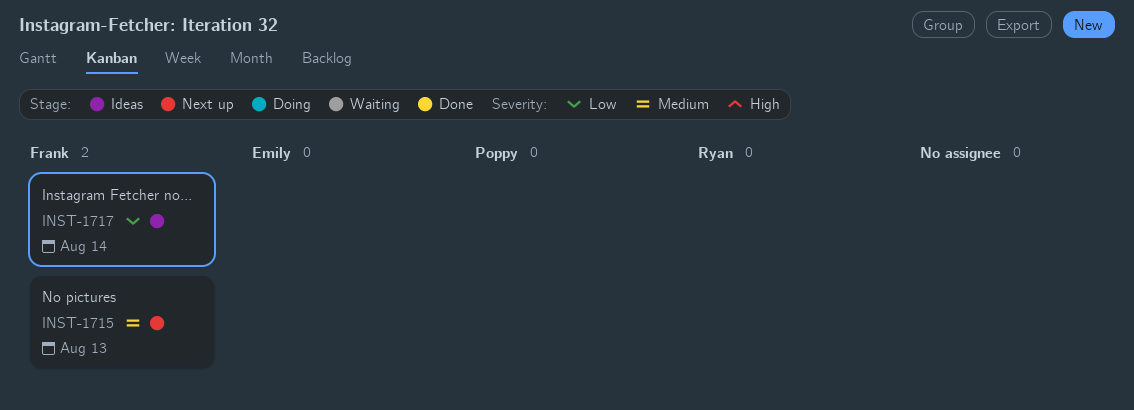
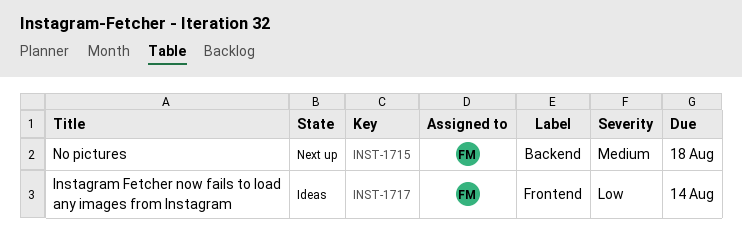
INST-1715, due: Aug 13 -> Aug 18

